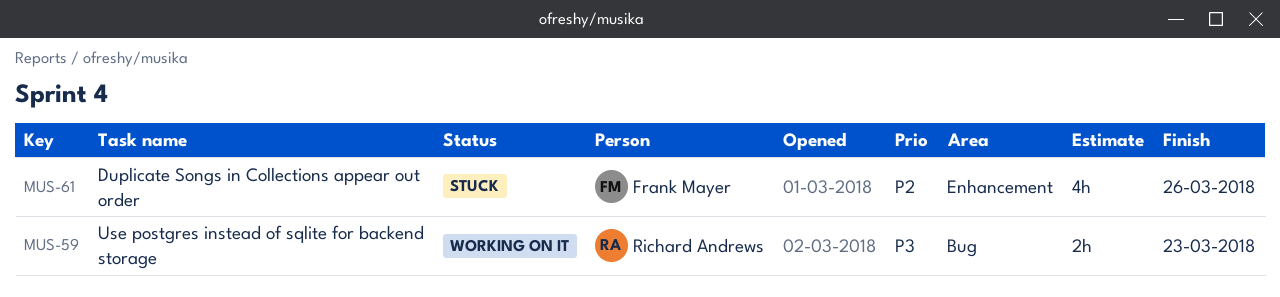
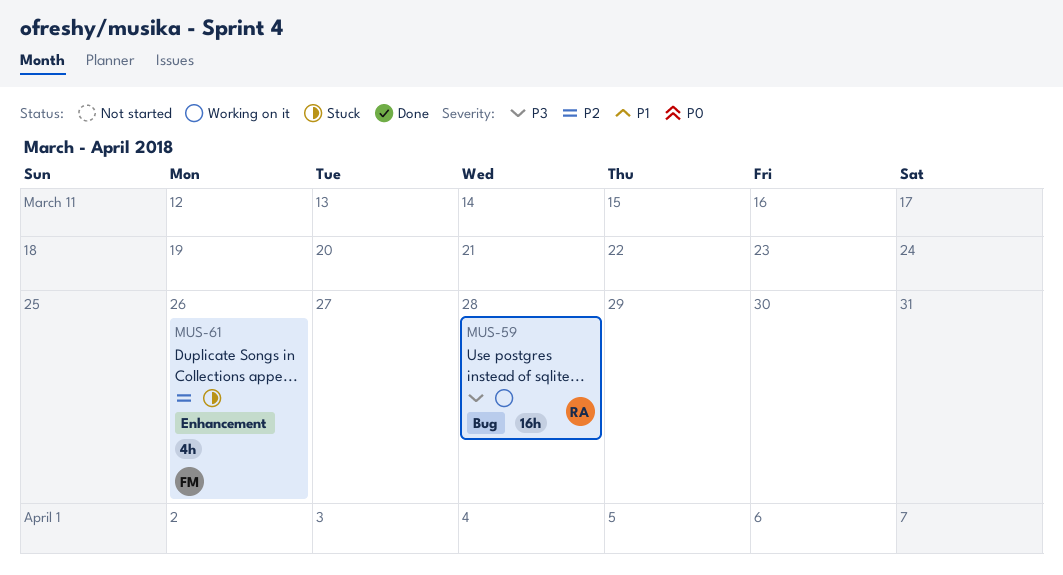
MUS-59, estimate: 2h -> 16h
MUS-59, due: Mar 23 -> Mar 28

